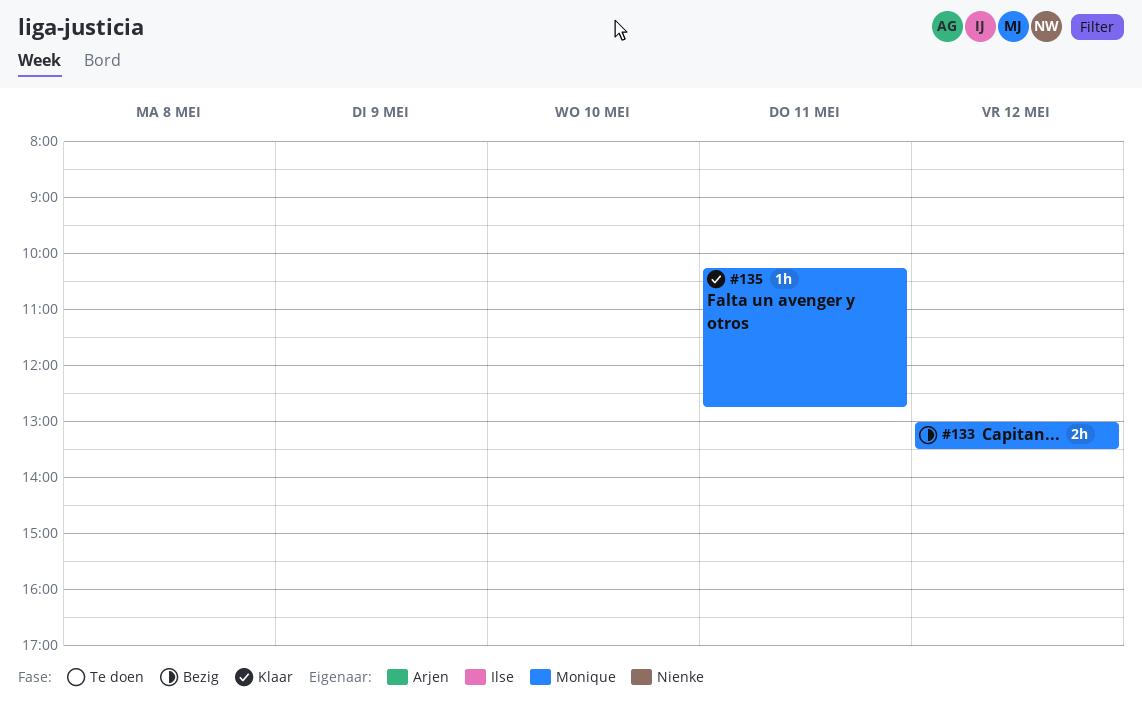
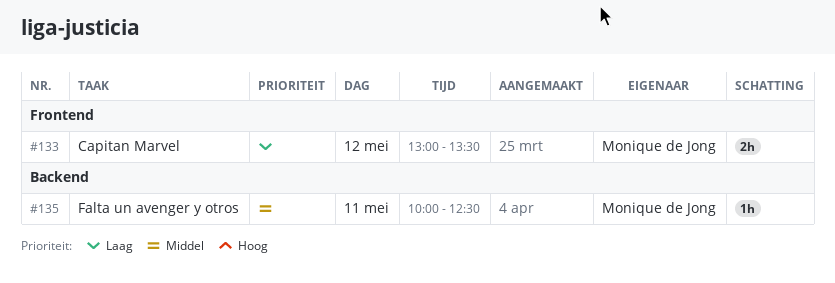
#135, begins: 10:15 -> 10:00
#135, ends: 12:45 -> 12:30

